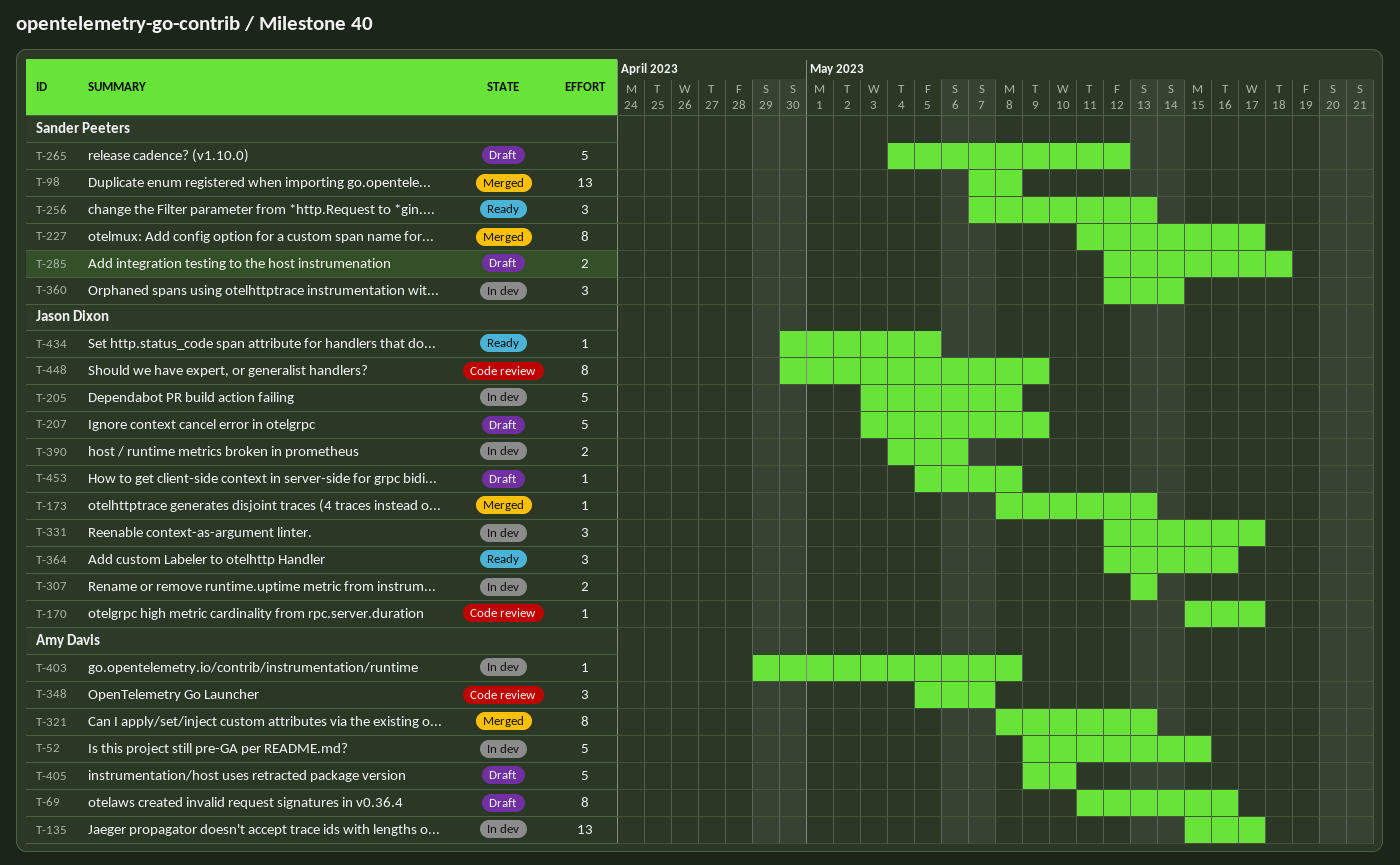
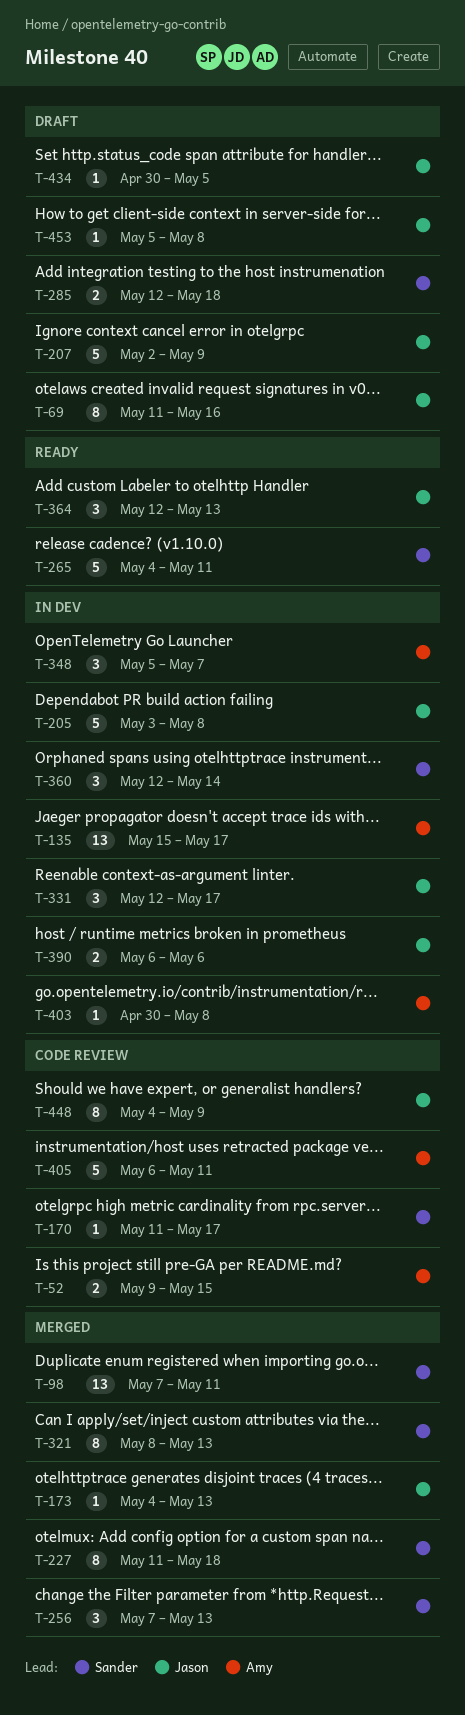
T-52, status: In dev -> Code review
T-52, estimate: 5 -> 2
T-69, owner: Amy Davis -> Jason Dixon
T-98, due: May 8 -> May 11
T-170, owner: Jason Dixon -> Sander Peeters
T-170, start: May 15 -> May 11
T-173, start: May 8 -> May 4
T-207, start: May 3 -> May 2
T-227, due: May 17 -> May 18
T-256, status: Ready -> Merged
T-265, status: Draft -> Ready
T-265, due: May 12 -> May 11
T-307: present -> none
T-321, owner: Amy Davis -> Sander Peeters
T-348, status: Code review -> In dev
T-364, due: May 16 -> May 13
T-390, start: May 4 -> May 6
T-403, start: Apr 29 -> Apr 30
T-405, status: Draft -> Code review
T-405, start: May 9 -> May 6
T-405, due: May 10 -> May 11
T-434, status: Ready -> Draft
T-448, start: Apr 30 -> May 4

